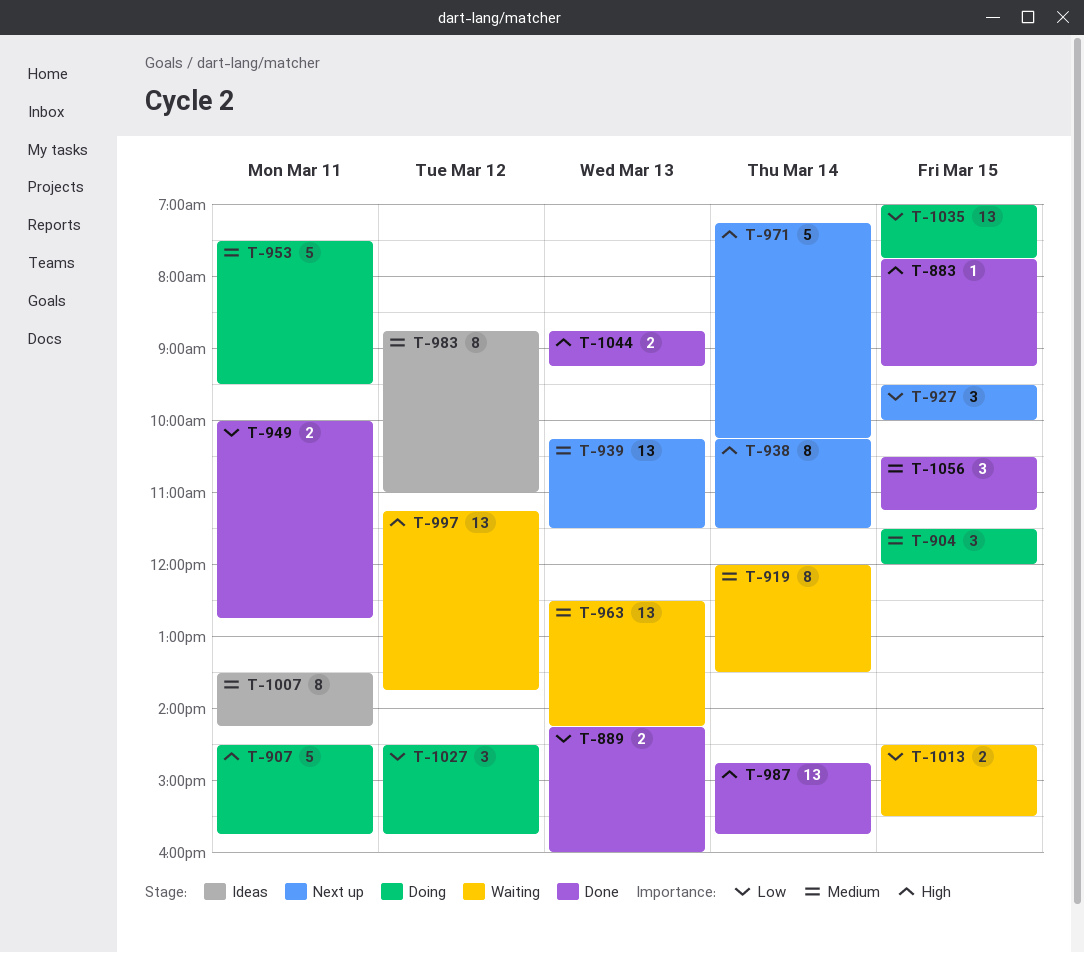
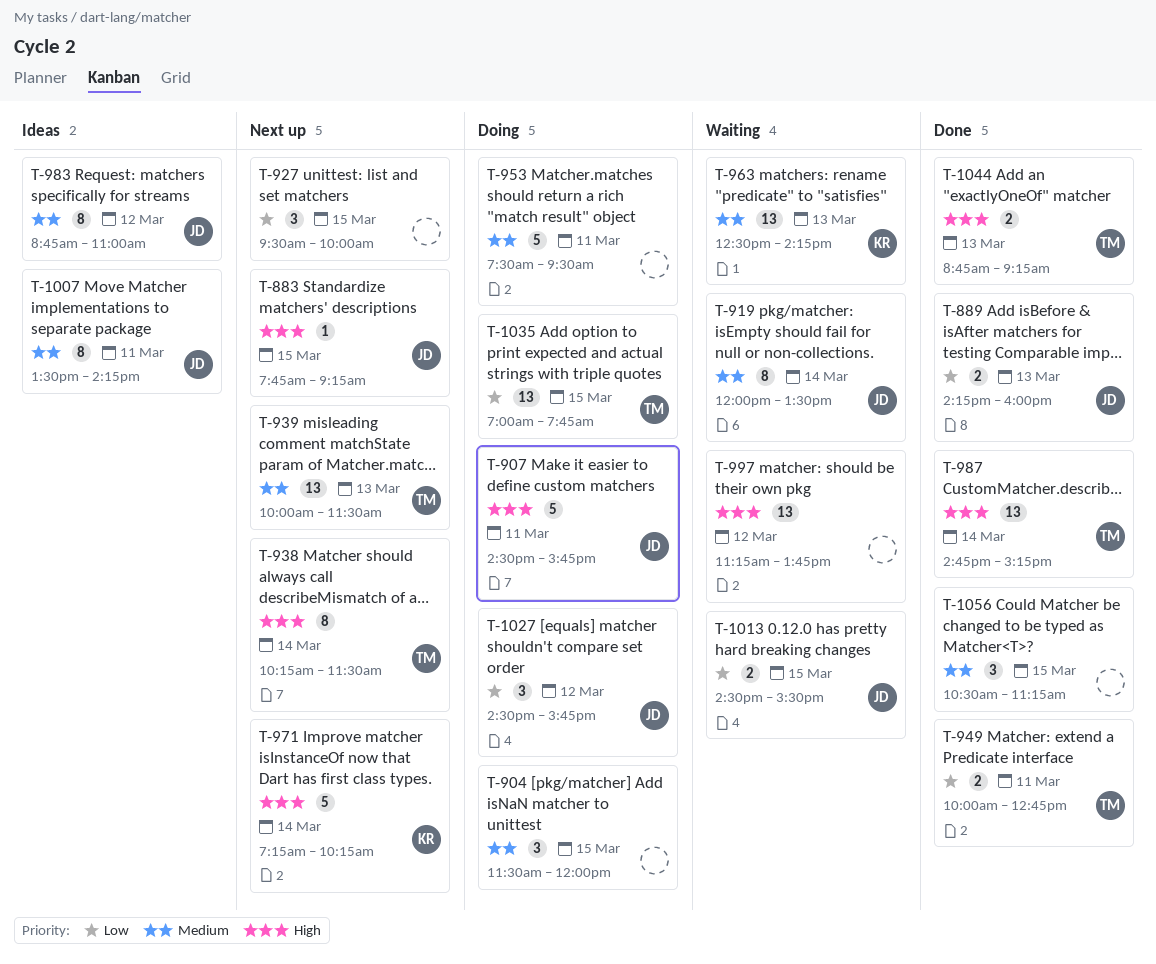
T-883, status: Done -> Next up
T-939, begins: 10:15 -> 10:00
T-987, ends: 15:45 -> 15:15

